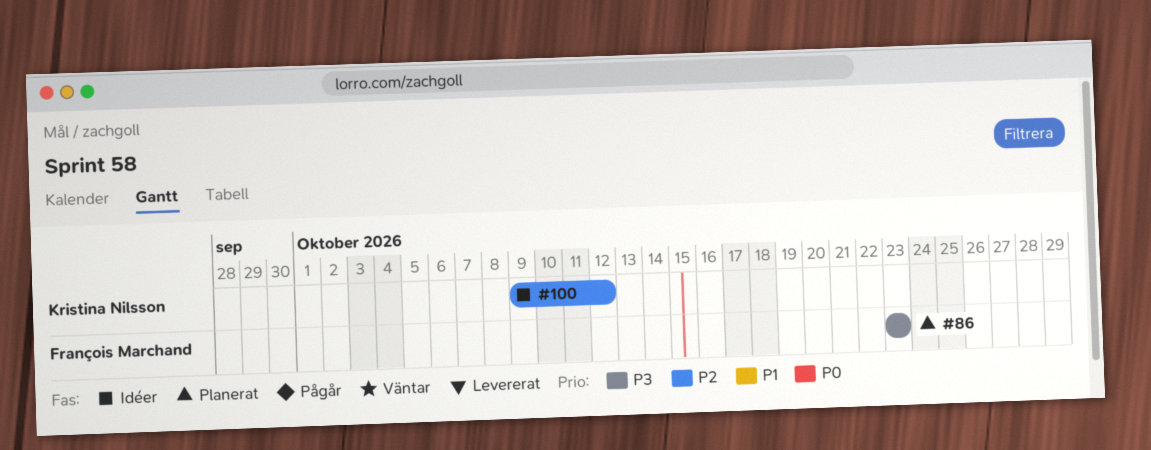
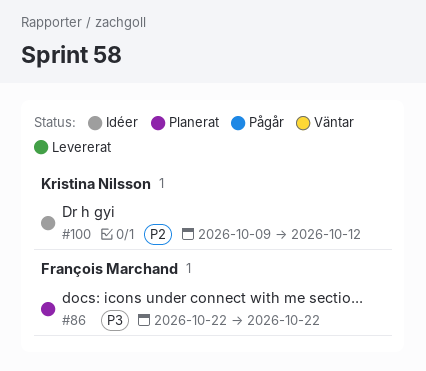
#86, start: Oct 23 -> Oct 22
#86, due: Oct 23 -> Oct 22

